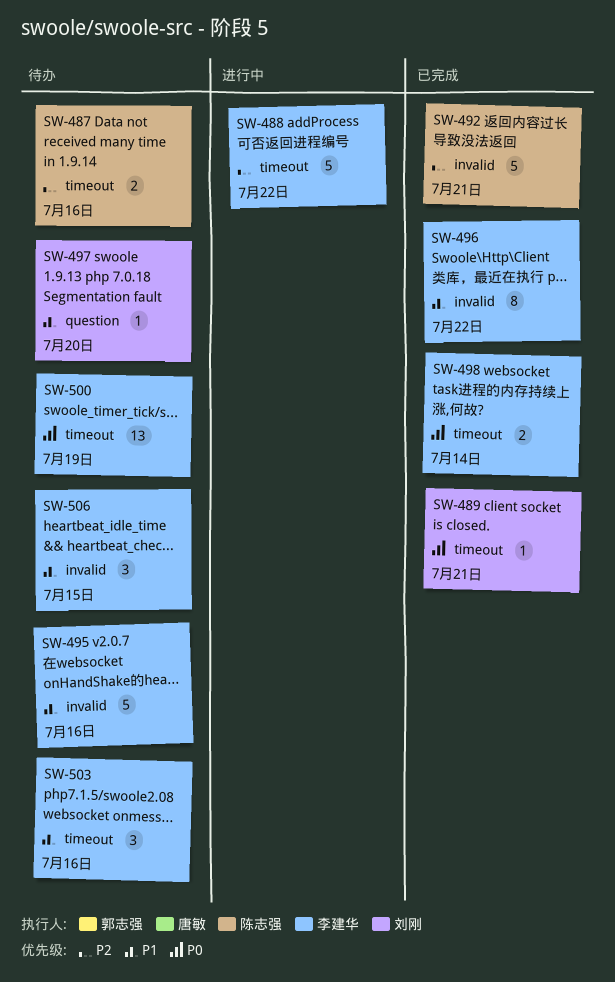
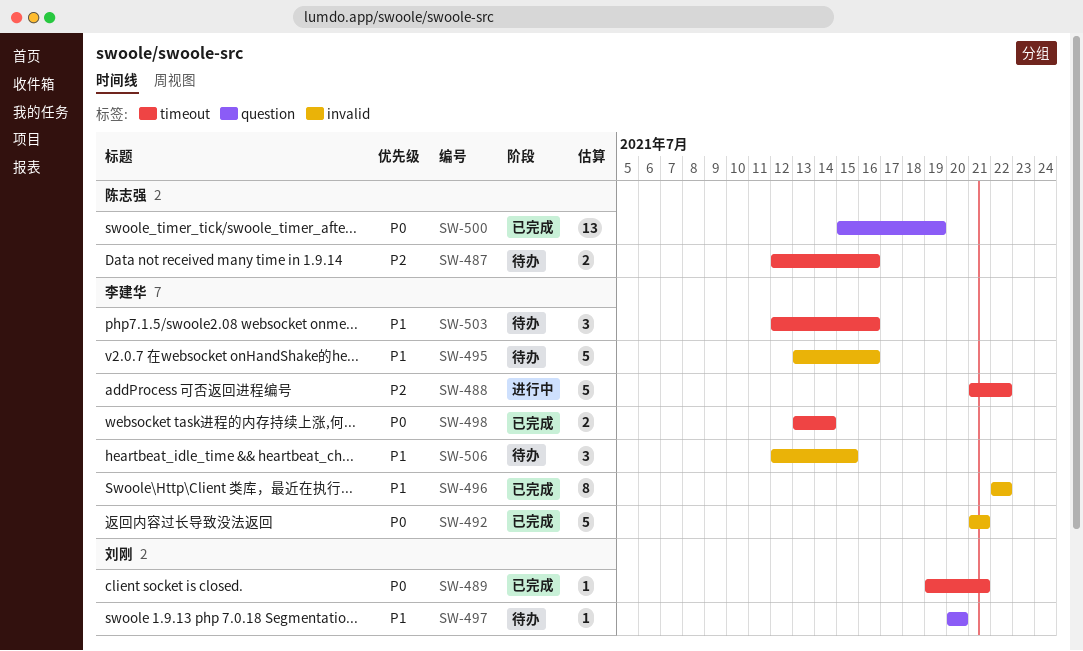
SW-492, owner: 陈志强 -> 李建华
SW-492, priority: P2 -> P0
SW-500, status: 待办 -> 已完成
SW-500, owner: 李建华 -> 陈志强
SW-500, label: timeout -> question

